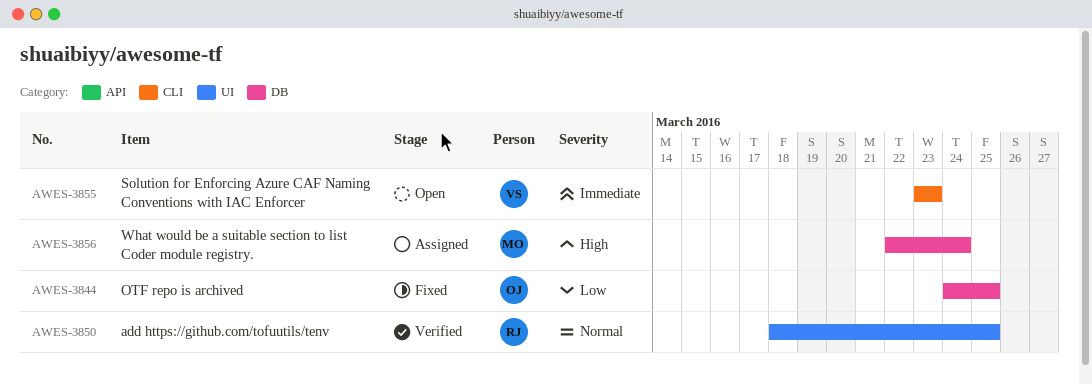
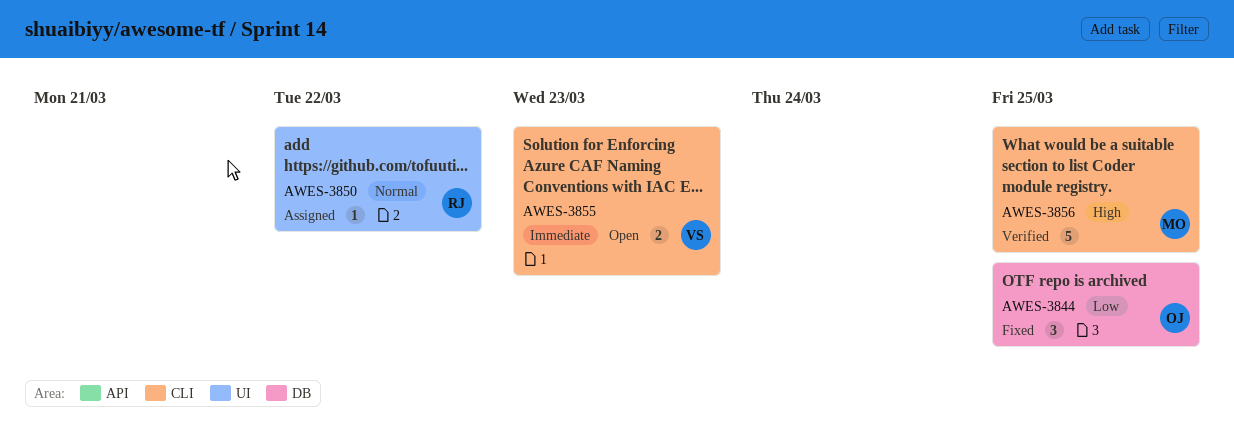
AWES-3850, status: Verified -> Assigned
AWES-3850, due: Mar 25 -> Mar 22
AWES-3856, status: Assigned -> Verified
AWES-3856, label: DB -> CLI
AWES-3856, due: Mar 24 -> Mar 25

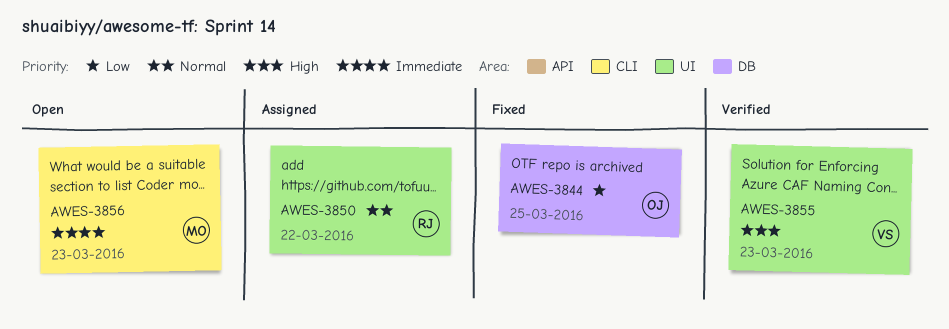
AWES-3855, status: Open -> Verified
AWES-3855, priority: Immediate -> High
AWES-3855, label: CLI -> UI
AWES-3856, status: Verified -> Open
AWES-3856, priority: High -> Immediate
AWES-3856, due: Mar 25 -> Mar 23

